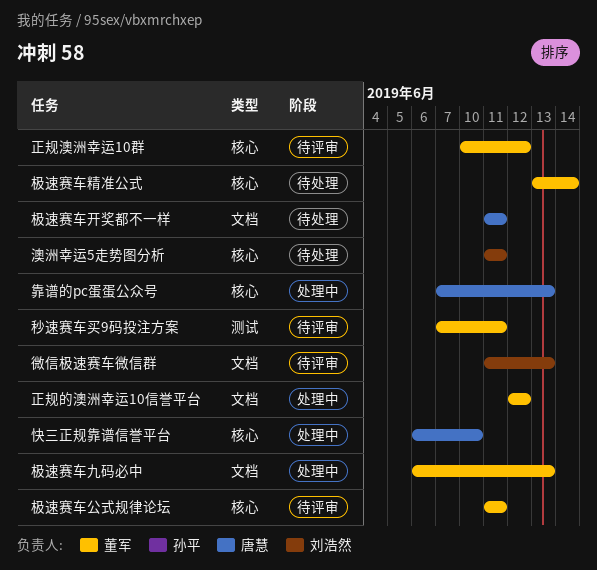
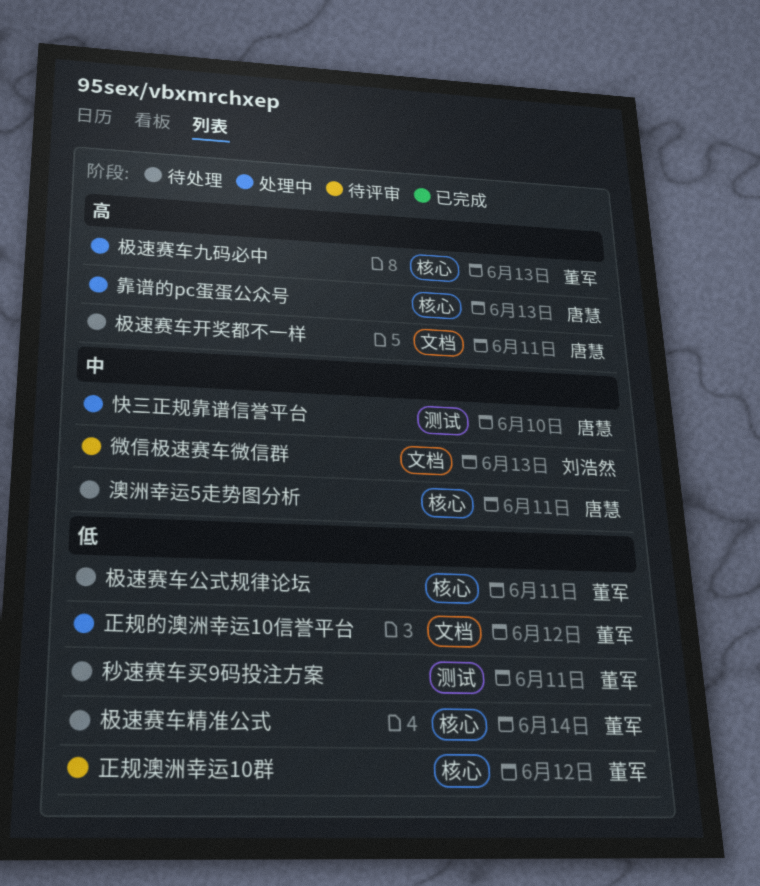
快三正规靠谱信誉平台, label: 核心 -> 测试
极速赛车九码必中, label: 文档 -> 核心
极速赛车公式规律论坛, status: 待评审 -> 待处理
澳洲幸运5走势图分析, owner: 刘浩然 -> 唐慧
秒速赛车买9码投注方案, status: 待评审 -> 待处理

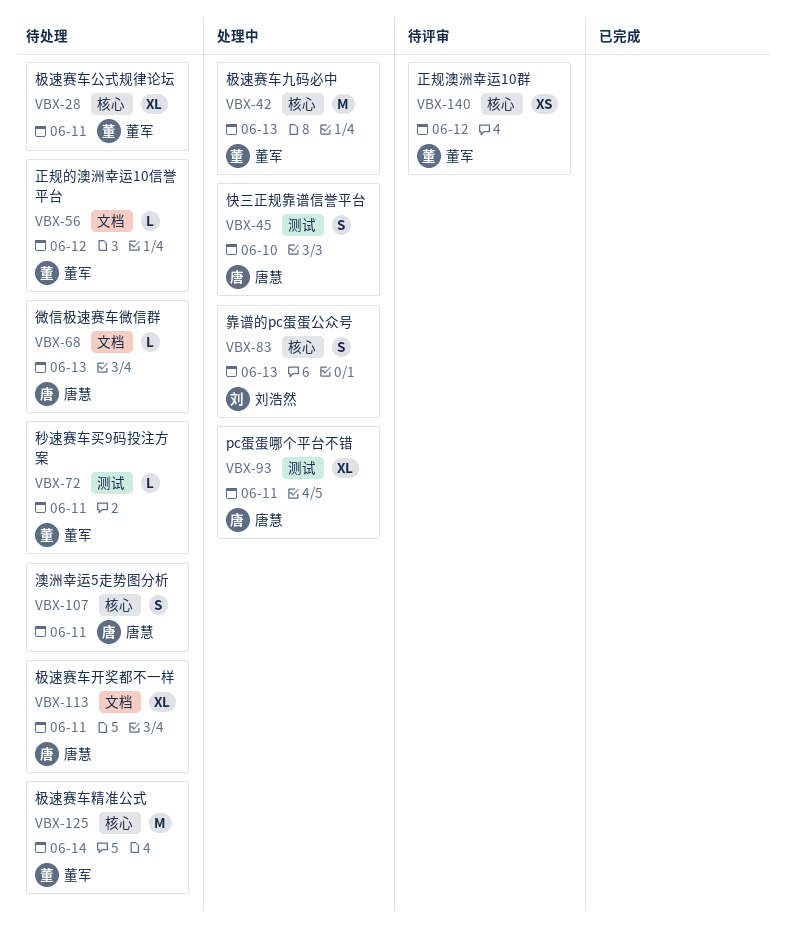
pc蛋蛋哪个平台不错: none -> present
微信极速赛车微信群, status: 待评审 -> 待处理
微信极速赛车微信群, owner: 刘浩然 -> 唐慧
正规的澳洲幸运10信誉平台, status: 处理中 -> 待处理
靠谱的pc蛋蛋公众号, owner: 唐慧 -> 刘浩然

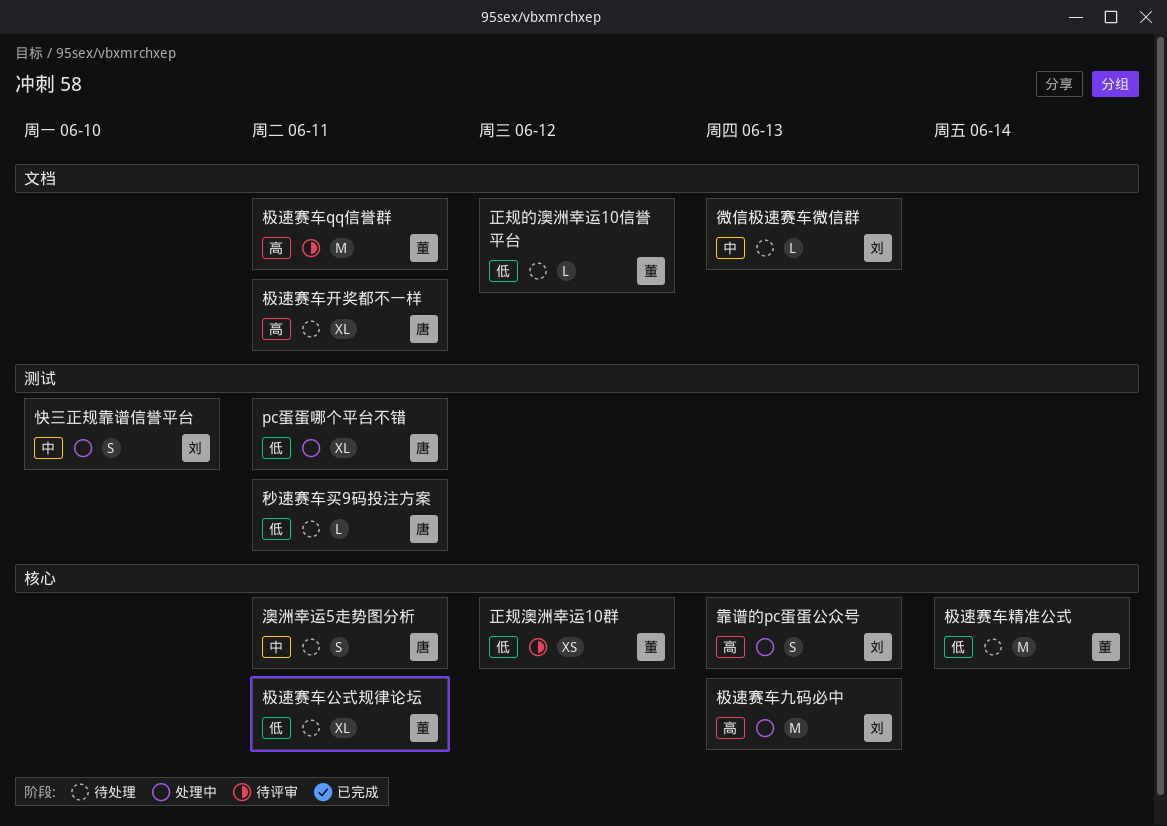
微信极速赛车微信群, owner: 唐慧 -> 刘浩然
快三正规靠谱信誉平台, owner: 唐慧 -> 刘浩然
极速赛车qq信誉群: none -> present
极速赛车九码必中, owner: 董军 -> 刘浩然
秒速赛车买9码投注方案, owner: 董军 -> 唐慧

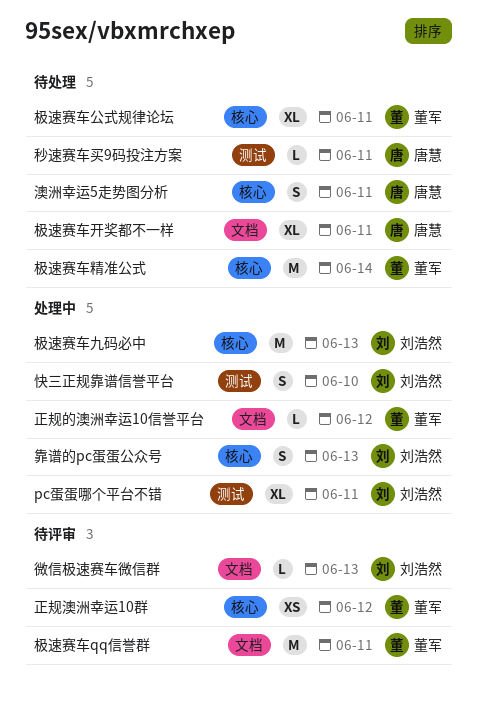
pc蛋蛋哪个平台不错, owner: 唐慧 -> 刘浩然
微信极速赛车微信群, status: 待处理 -> 待评审
正规的澳洲幸运10信誉平台, status: 待处理 -> 处理中

